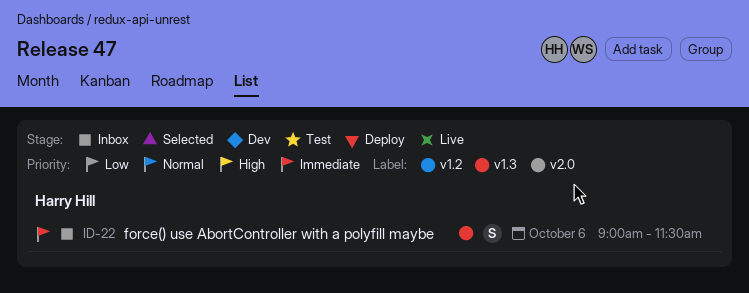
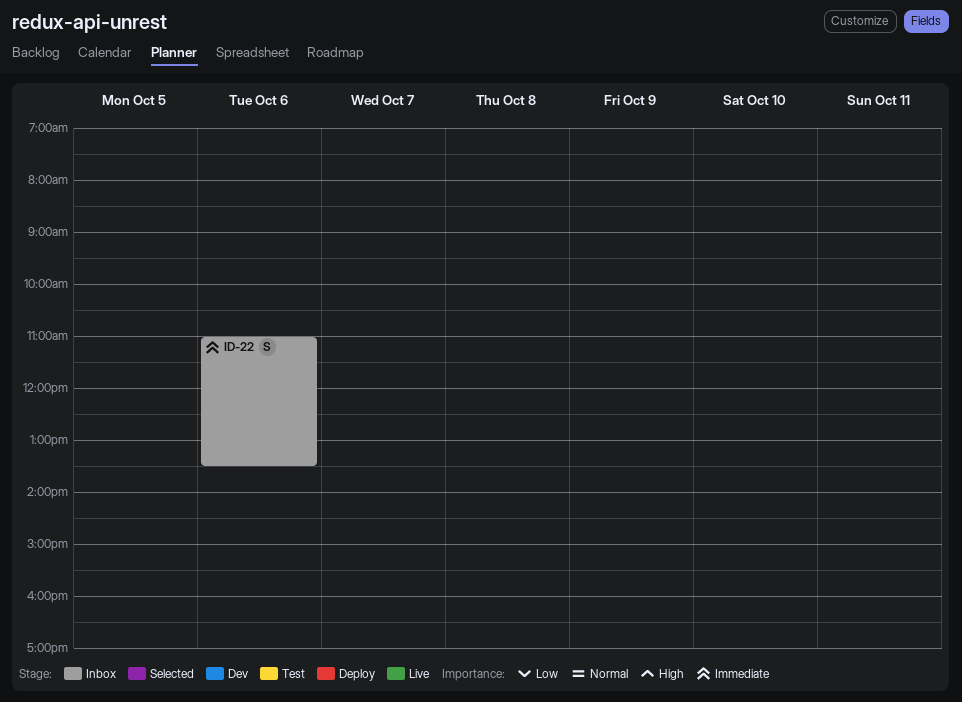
ID-22, begins: 09:00 -> 11:00
ID-22, ends: 11:30 -> 13:30

